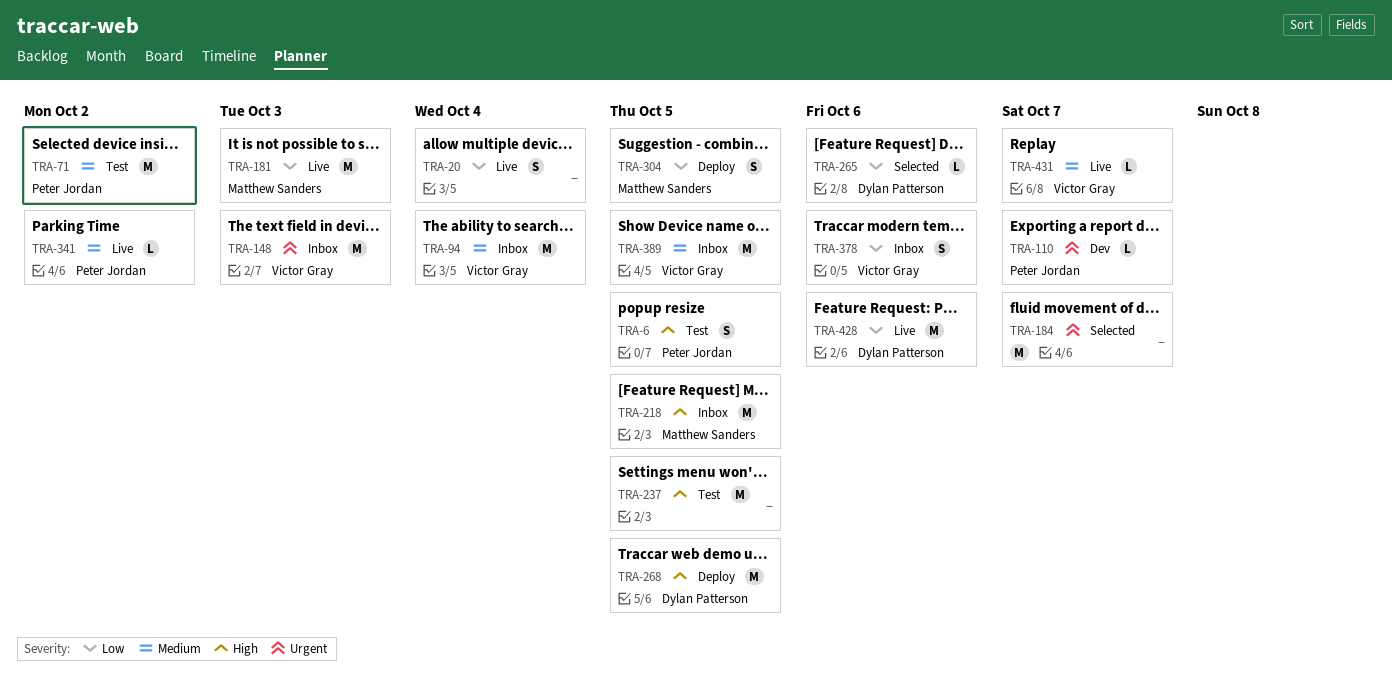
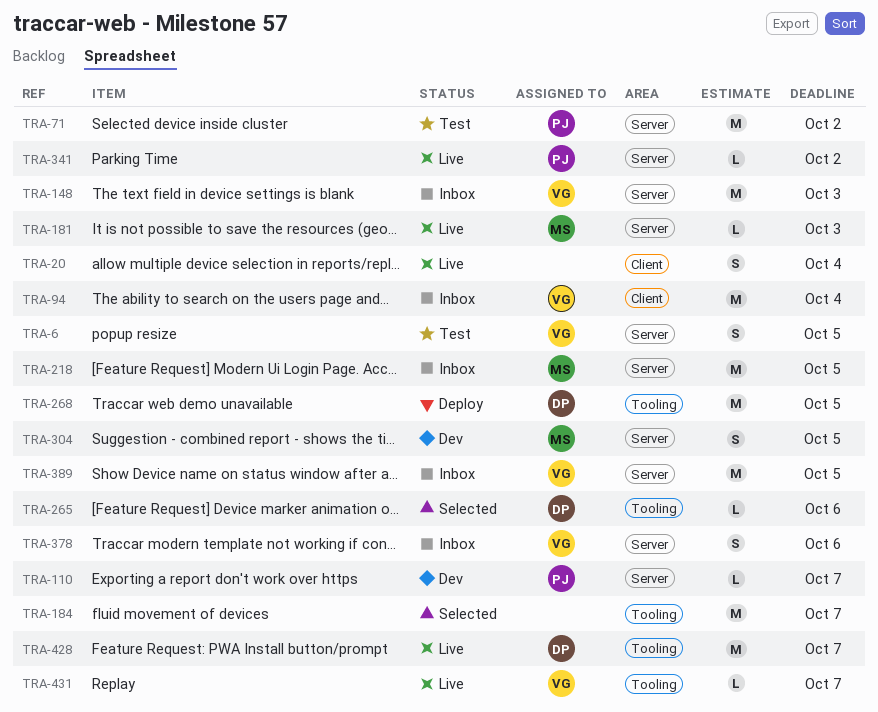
TRA-6, owner: Peter Jordan -> Victor Gray
TRA-181, estimate: M -> L
TRA-237: present -> none
TRA-304, status: Deploy -> Dev
TRA-428, due: Oct 6 -> Oct 7

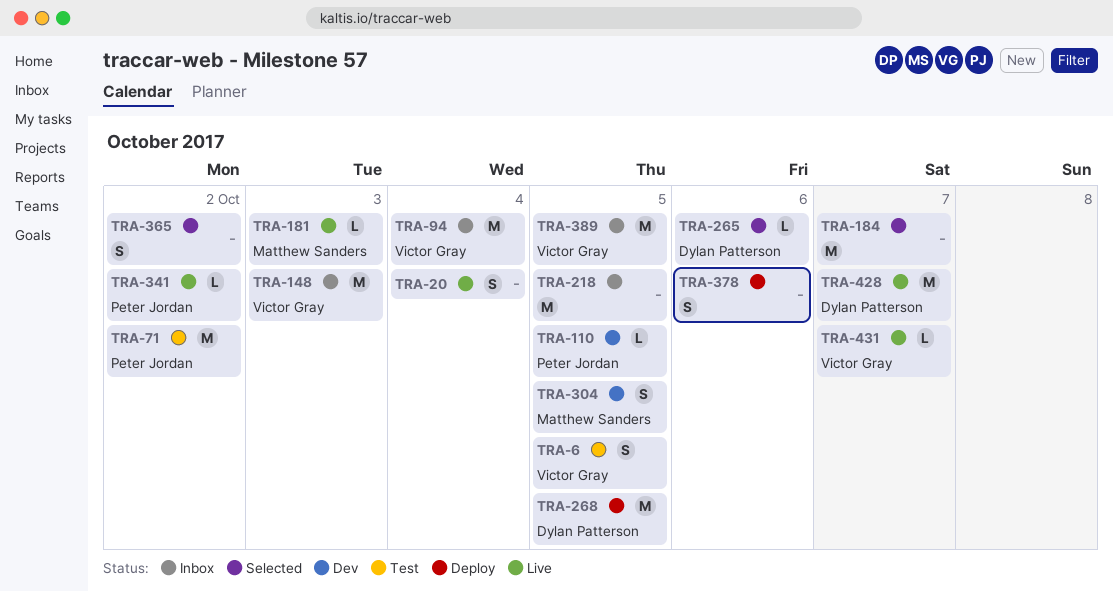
TRA-110, due: Oct 7 -> Oct 5
TRA-218, owner: Matthew Sanders -> none
TRA-365: none -> present
TRA-378, status: Inbox -> Deploy
TRA-378, owner: Victor Gray -> none

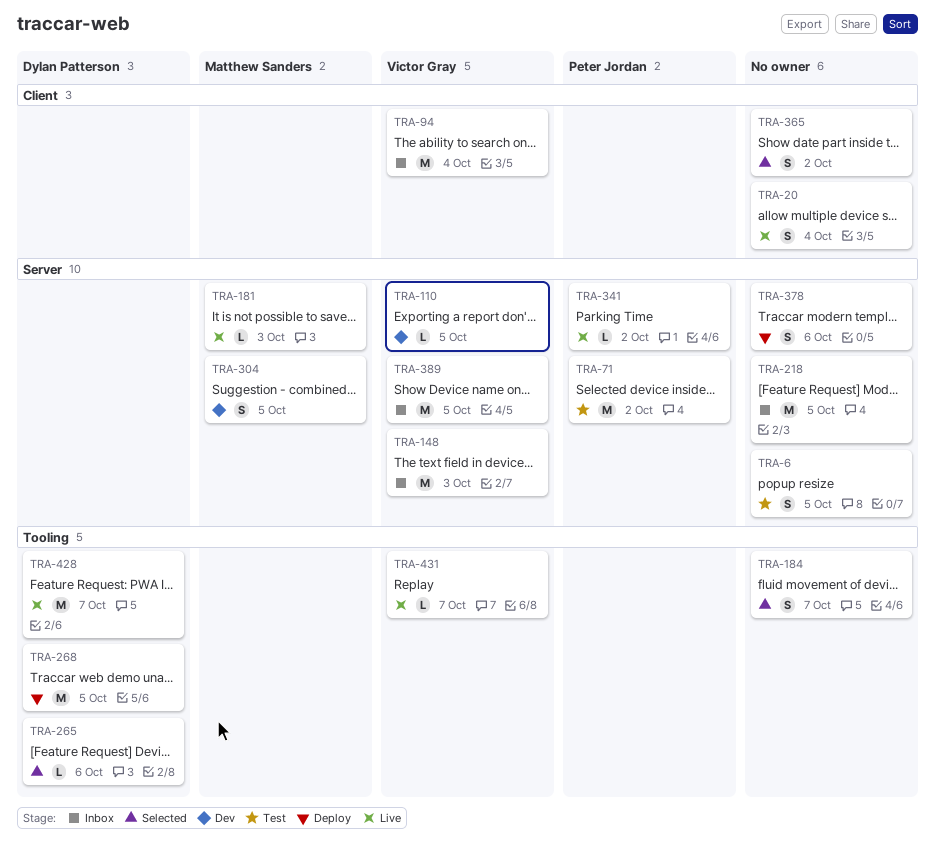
TRA-6, owner: Victor Gray -> none
TRA-110, owner: Peter Jordan -> Victor Gray
TRA-184, estimate: M -> S

